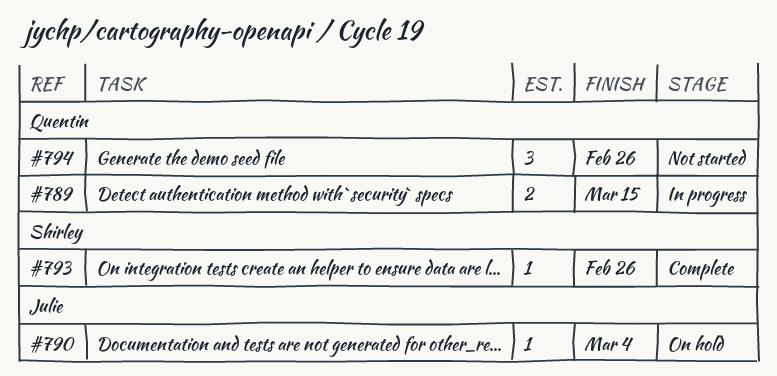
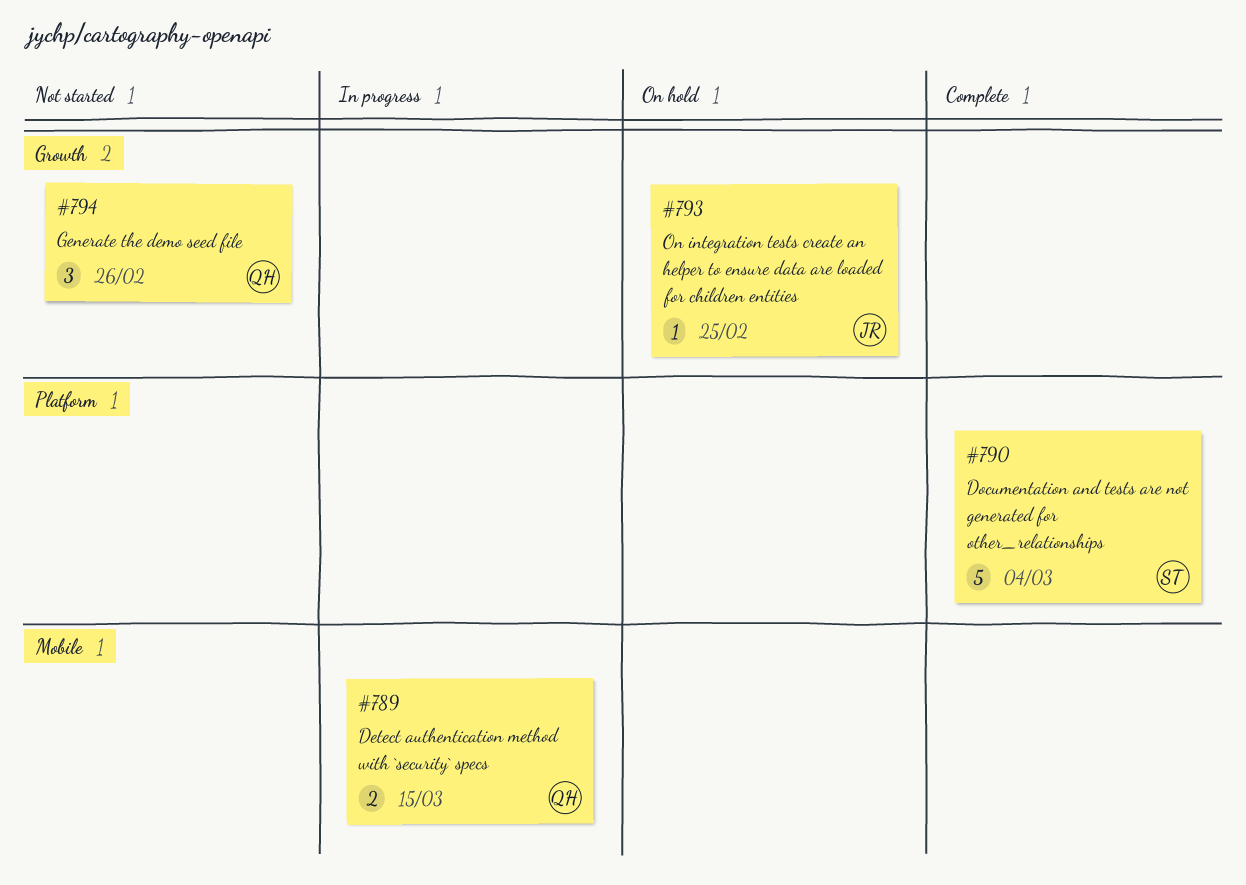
#790, status: On hold -> Complete
#790, owner: Julie -> Shirley
#790, estimate: 1 -> 5
#793, status: Complete -> On hold
#793, owner: Shirley -> Julie
#793, due: Feb 26 -> Feb 25

